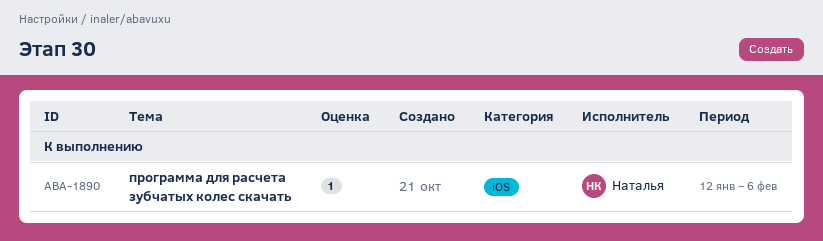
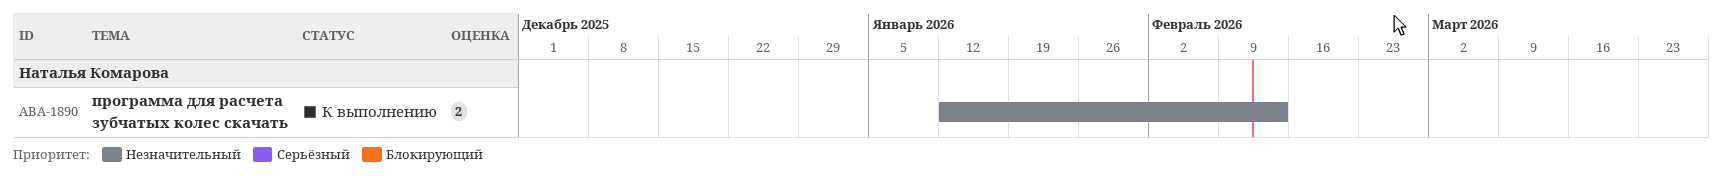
ABA-1890, estimate: 1 -> 2
ABA-1890, due: Feb 6 -> Feb 13

